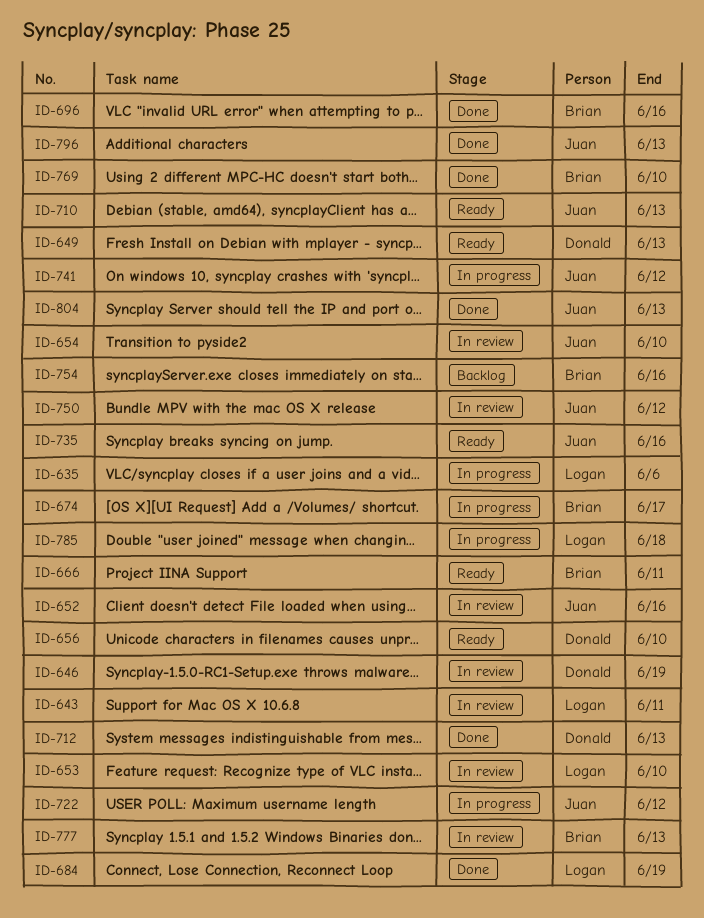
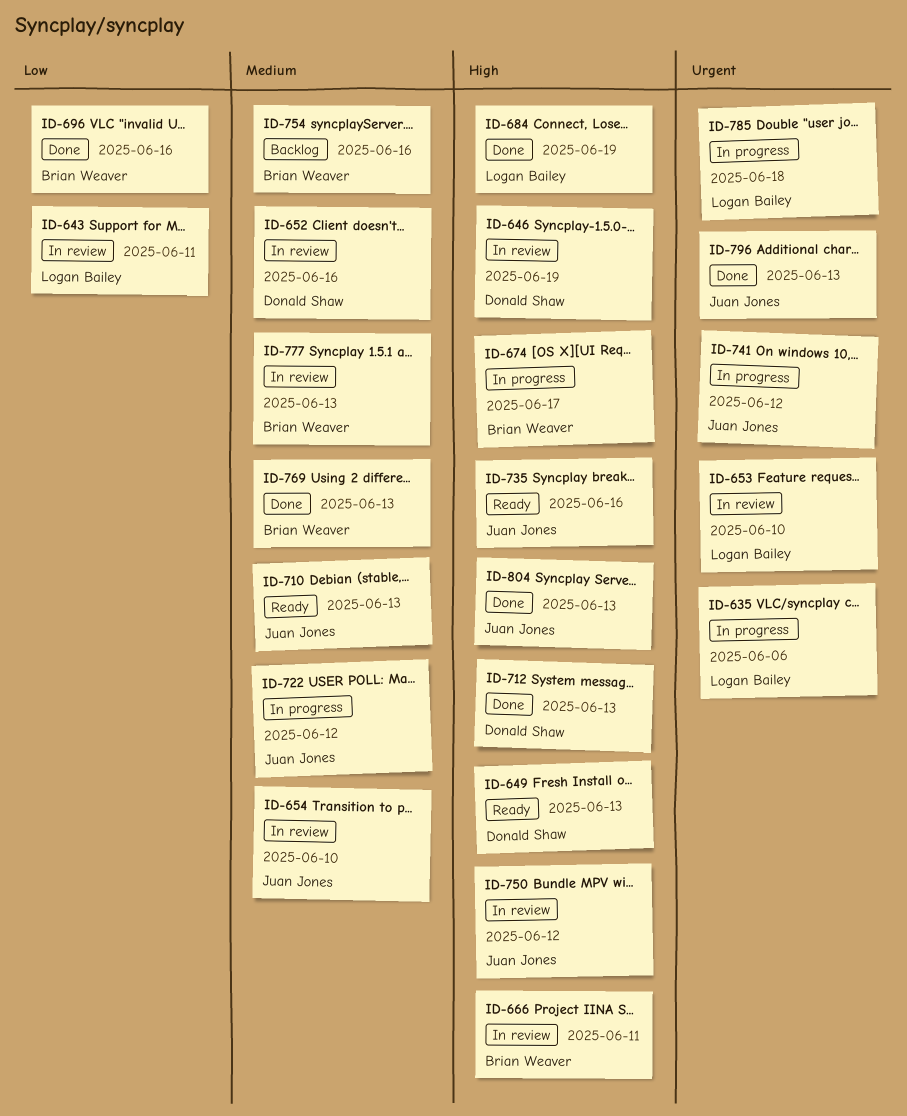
ID-652, owner: Juan Jones -> Donald Shaw
ID-656: present -> none
ID-666, status: Ready -> In review
ID-769, due: Jun 10 -> Jun 13

